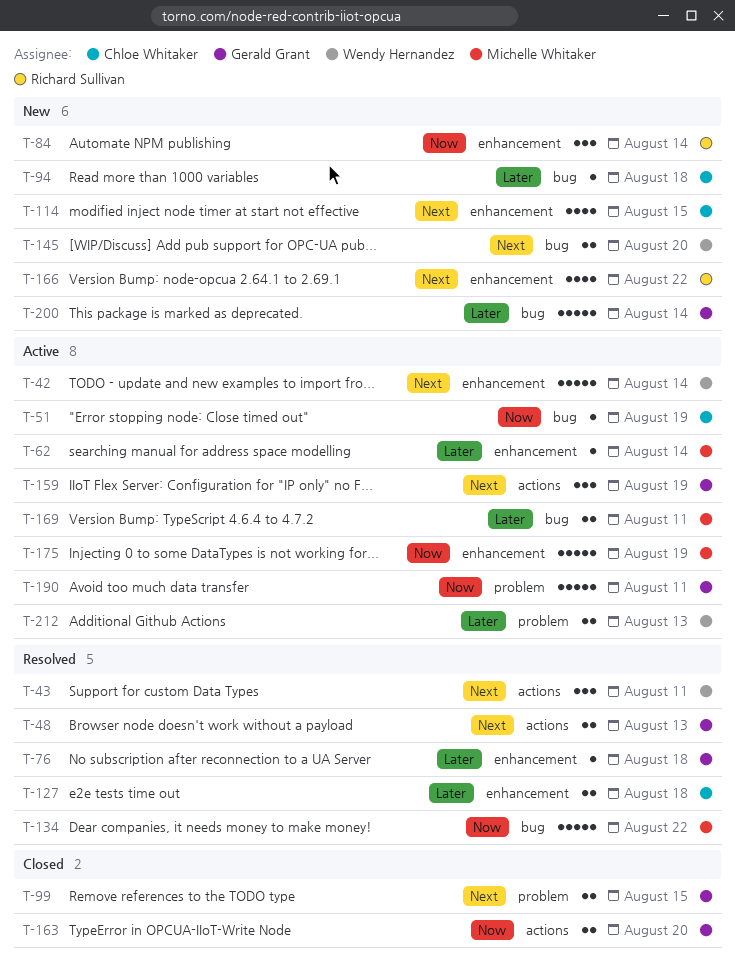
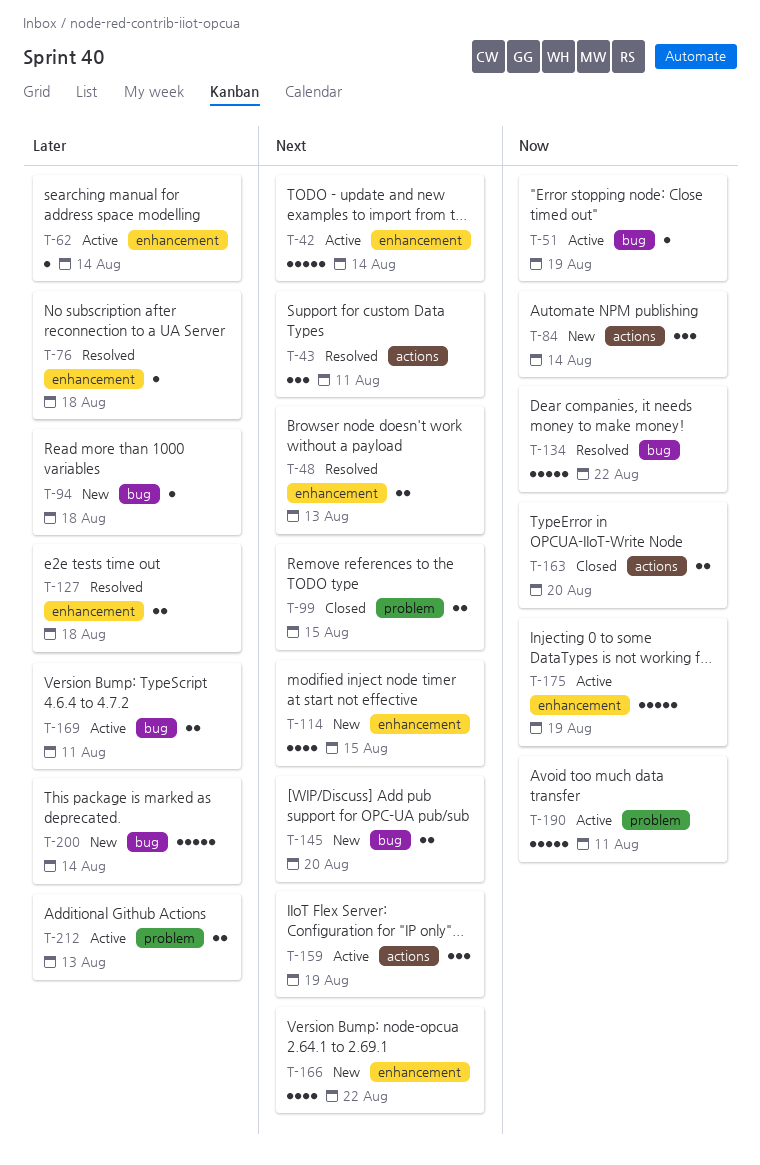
T-48, label: actions -> enhancement
T-84, label: enhancement -> actions

